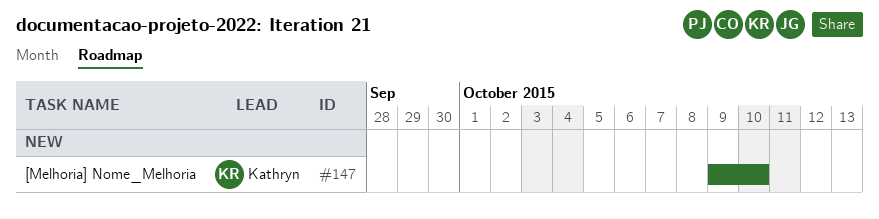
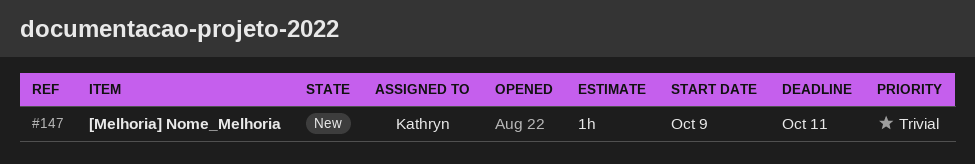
#147, due: Oct 10 -> Oct 11

